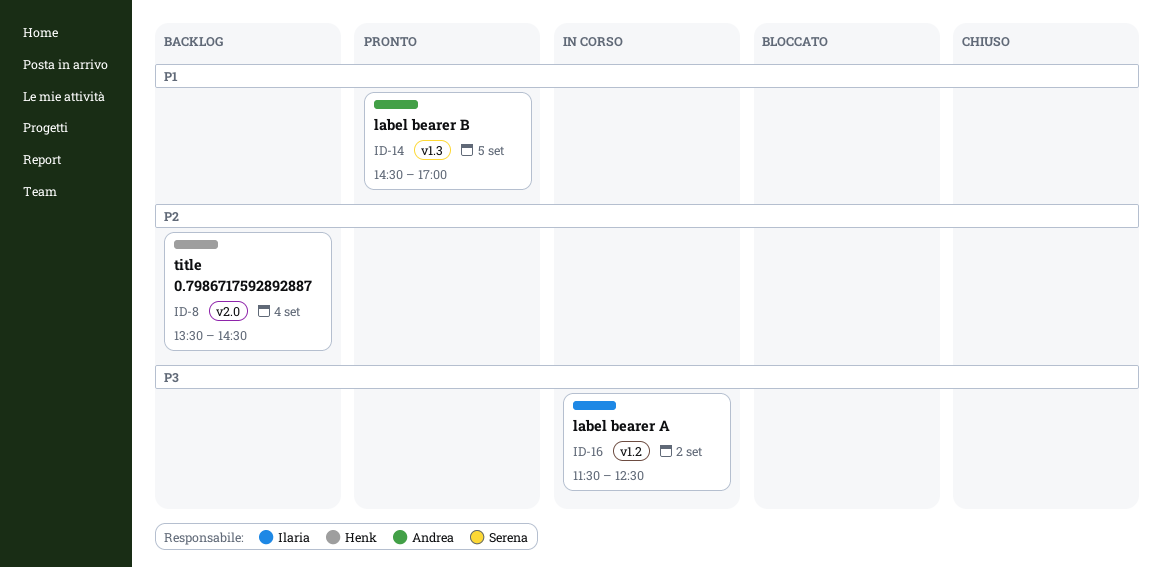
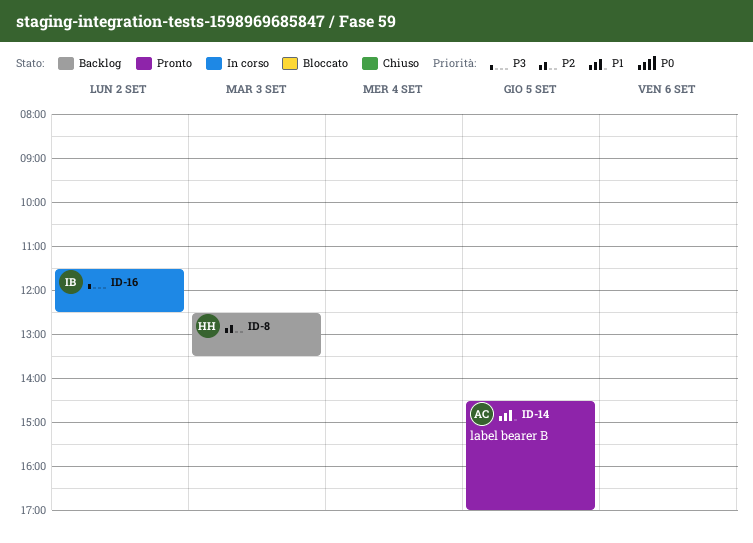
ID-8, day: Sep 4 -> Sep 3
ID-8, begins: 13:30 -> 12:30
ID-8, ends: 14:30 -> 13:30

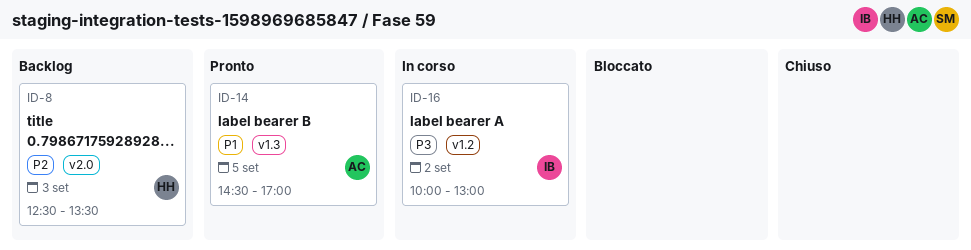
ID-16, begins: 11:30 -> 10:00
ID-16, ends: 12:30 -> 13:00

